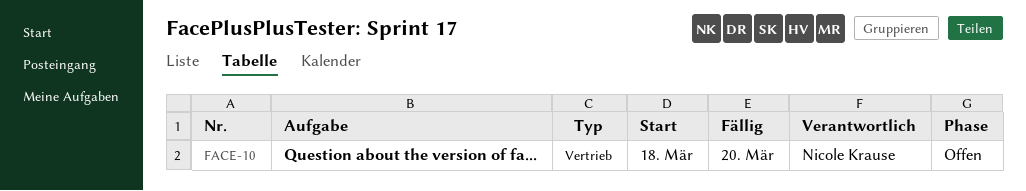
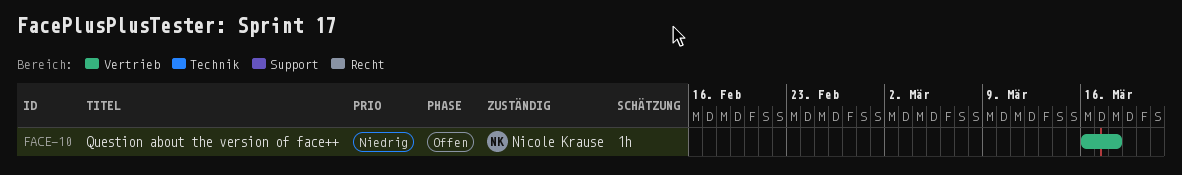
FACE-10, start: Mar 18 -> Mar 16
FACE-10, due: Mar 20 -> Mar 18

